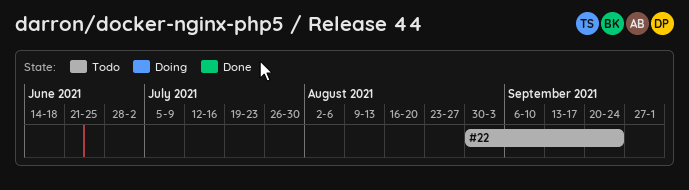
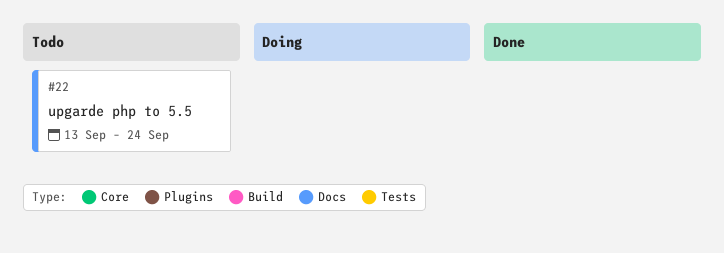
#22, start: Aug 30 -> Sep 13

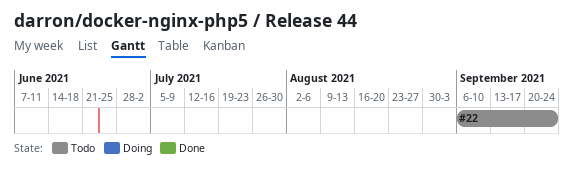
#22, start: Sep 13 -> Sep 6

